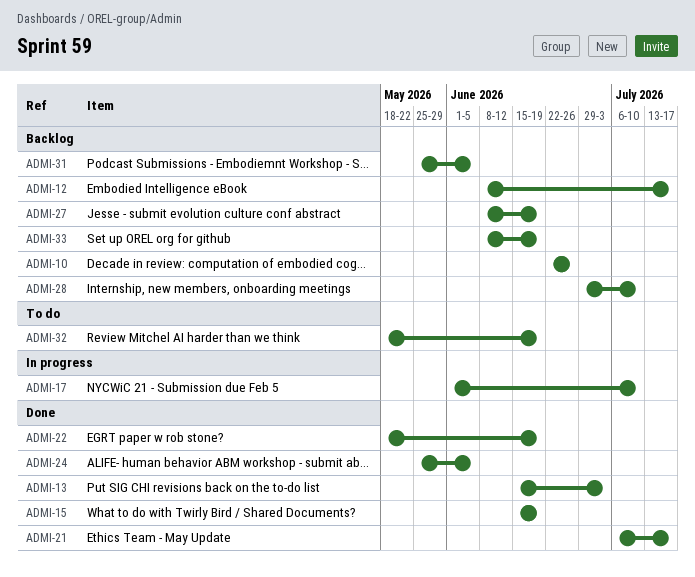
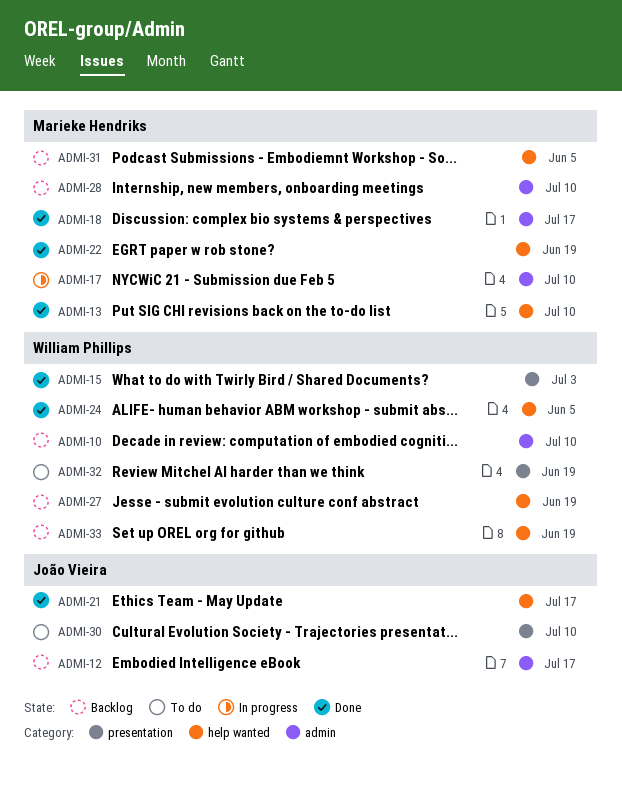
ADMI-10, due: Jun 26 -> Jul 10
ADMI-13, due: Jul 3 -> Jul 10
ADMI-15, due: Jun 19 -> Jul 3
ADMI-18: none -> present
ADMI-30: none -> present

